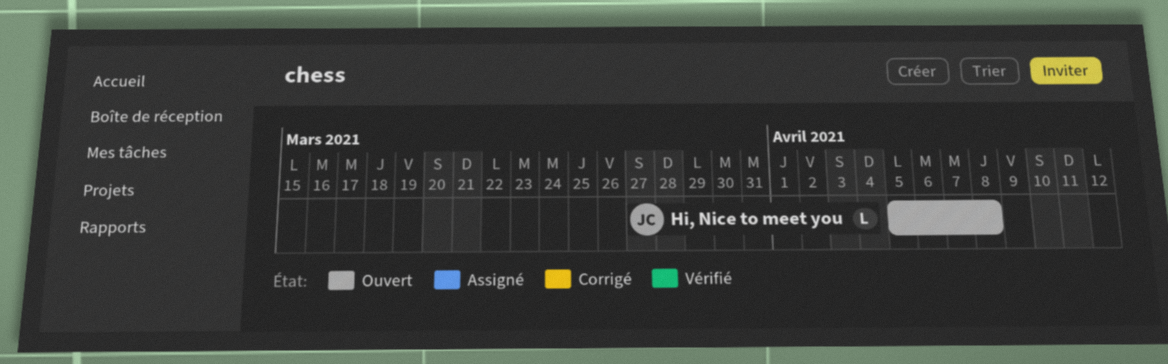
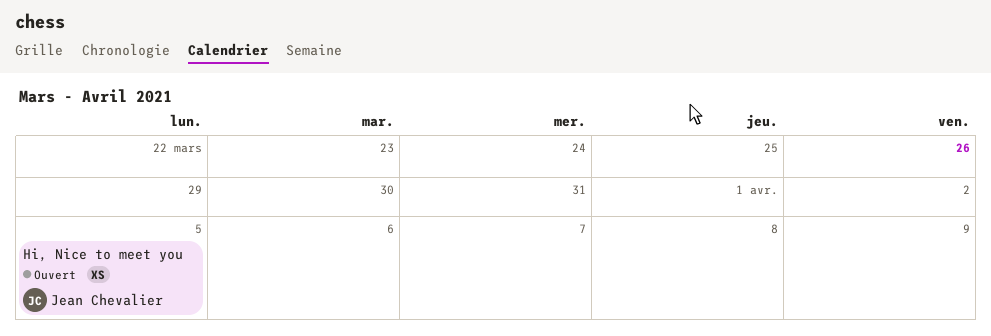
Hi, Nice to meet you, estimate: L -> XS
Hi, Nice to meet you, due: Apr 8 -> Apr 5

